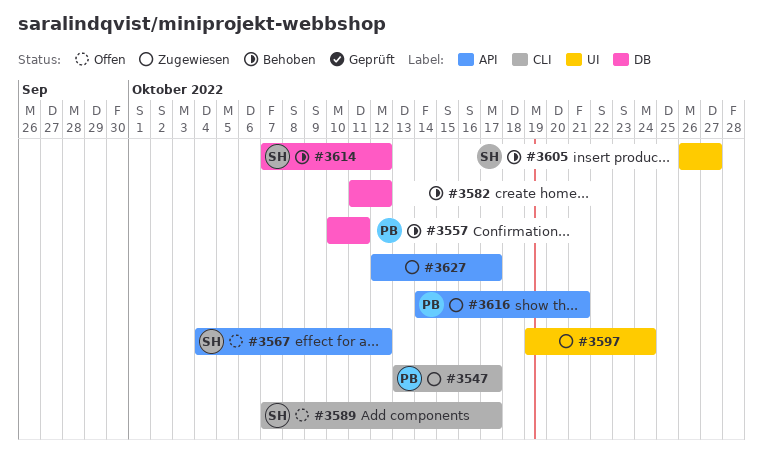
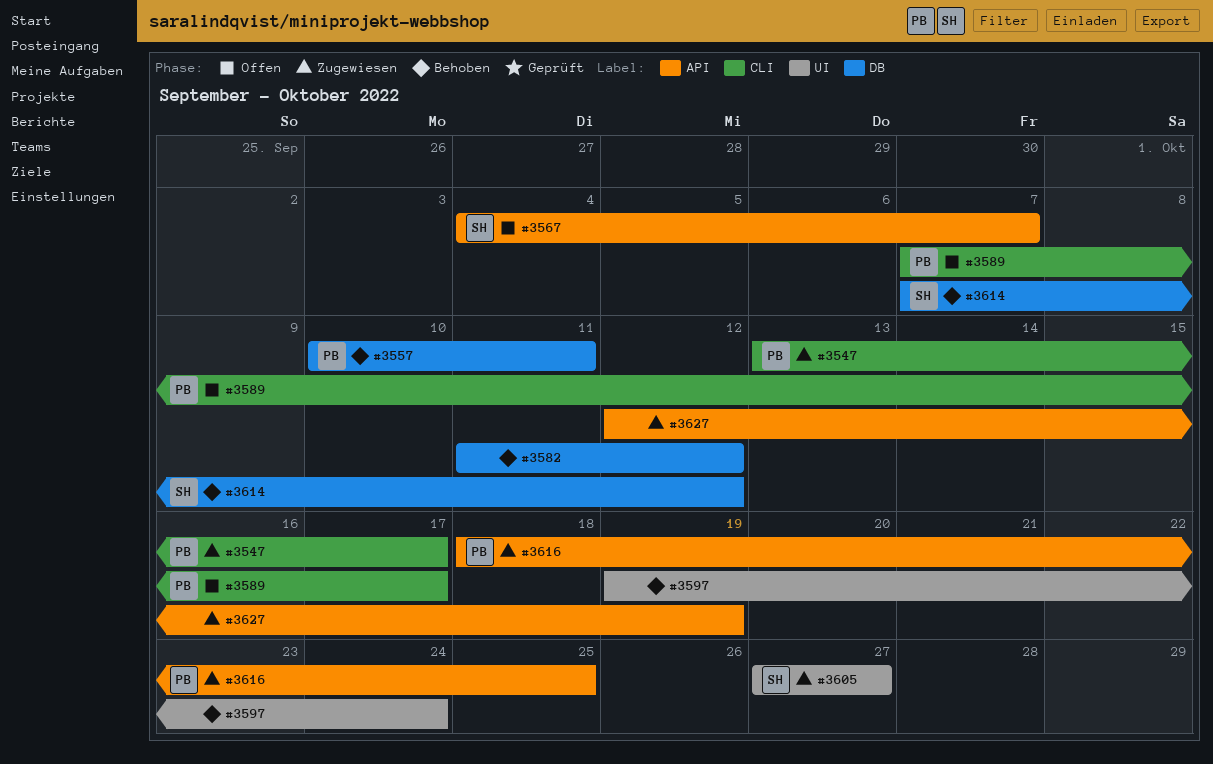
#3567, due: Oct 12 -> Oct 7
#3589, owner: SH -> PB
#3597, status: Zugewiesen -> Behoben
#3605, status: Behoben -> Zugewiesen
#3605, start: Oct 26 -> Oct 27
#3616, start: Oct 14 -> Oct 18
#3616, due: Oct 21 -> Oct 25
#3627, due: Oct 17 -> Oct 19

